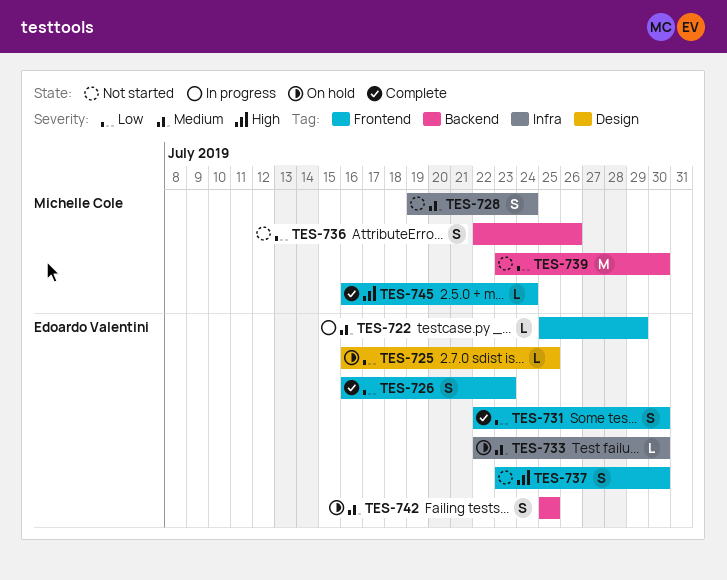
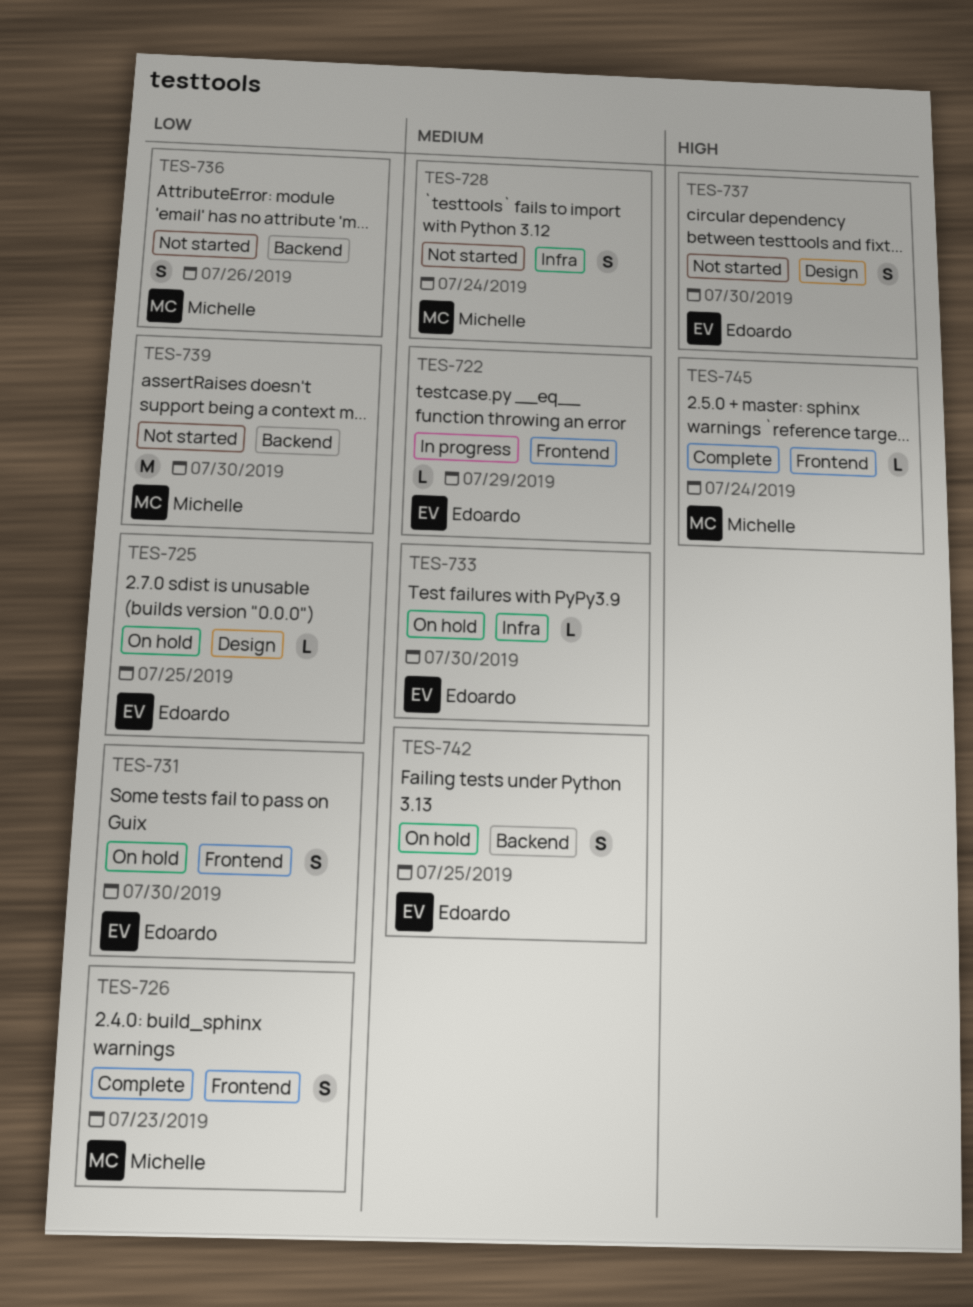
TES-726, owner: Edoardo Valentini -> Michelle Cole
TES-731, status: Complete -> On hold
TES-737, label: Frontend -> Design

